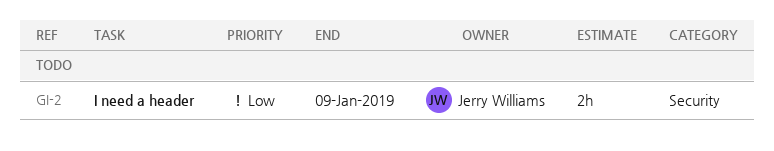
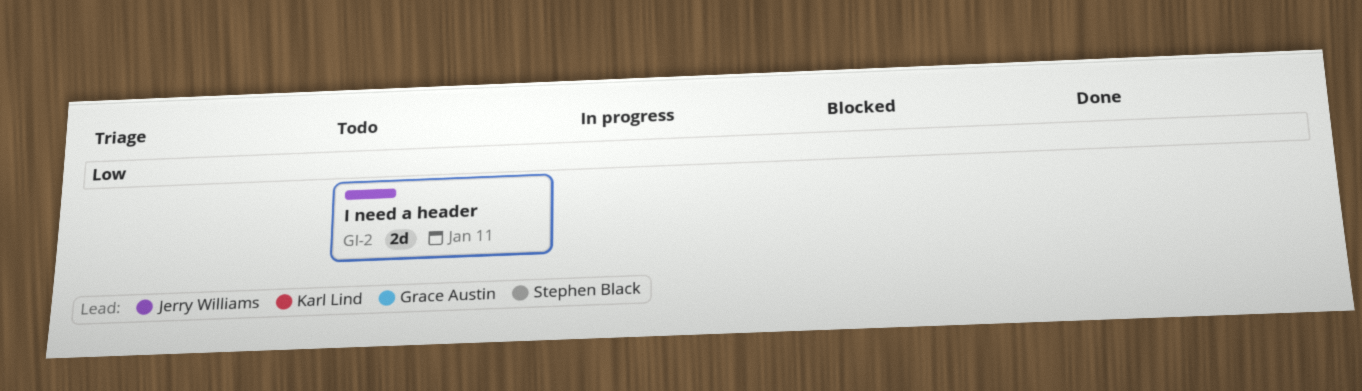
GI-2, estimate: 2h -> 2d
GI-2, due: Jan 9 -> Jan 11

